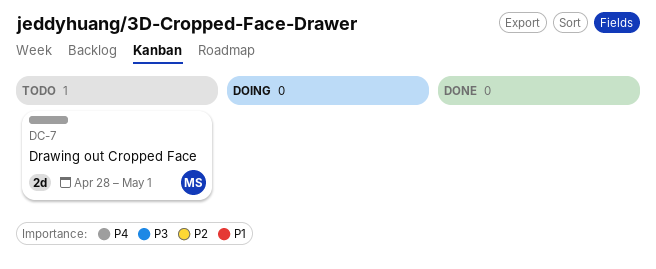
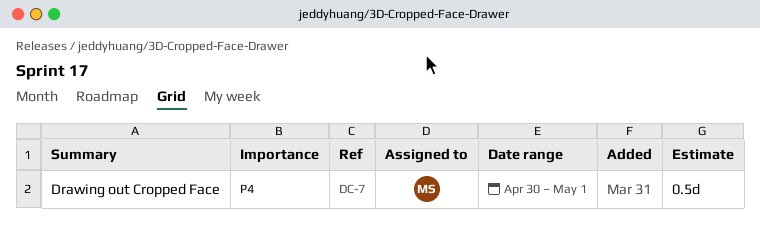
DC-7, estimate: 2d -> 0.5d
DC-7, start: Apr 28 -> Apr 30

